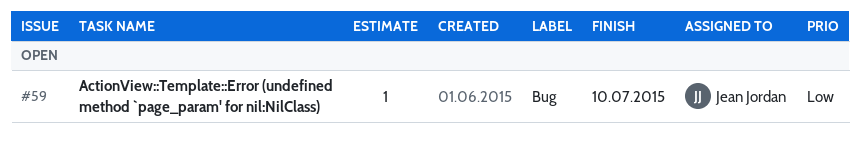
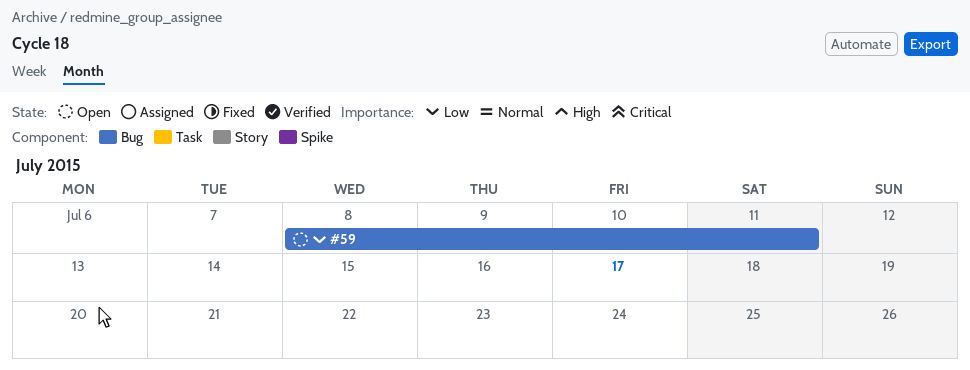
#59, due: Jul 10 -> Jul 11

